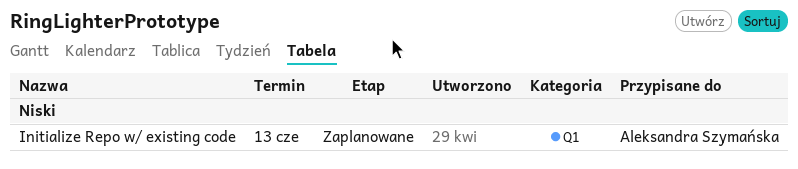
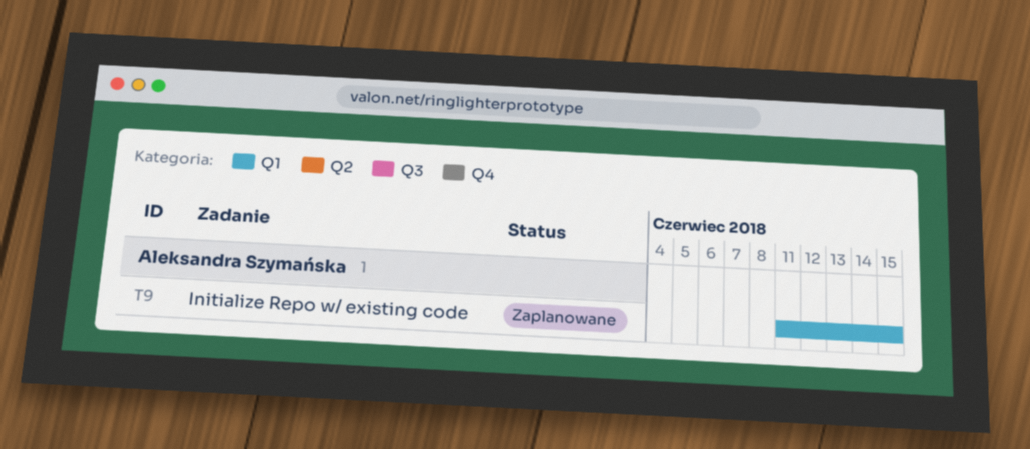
Initialize Repo w/ existing code, due: Jun 13 -> Jun 15

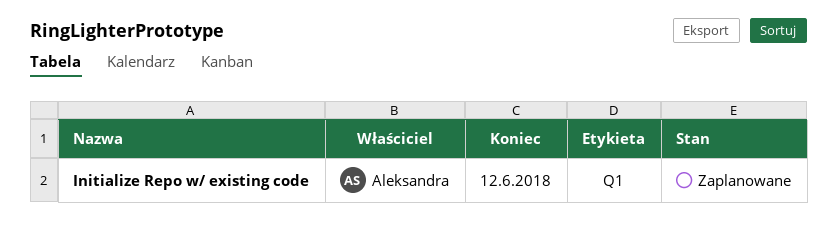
Initialize Repo w/ existing code, due: Jun 15 -> Jun 12

